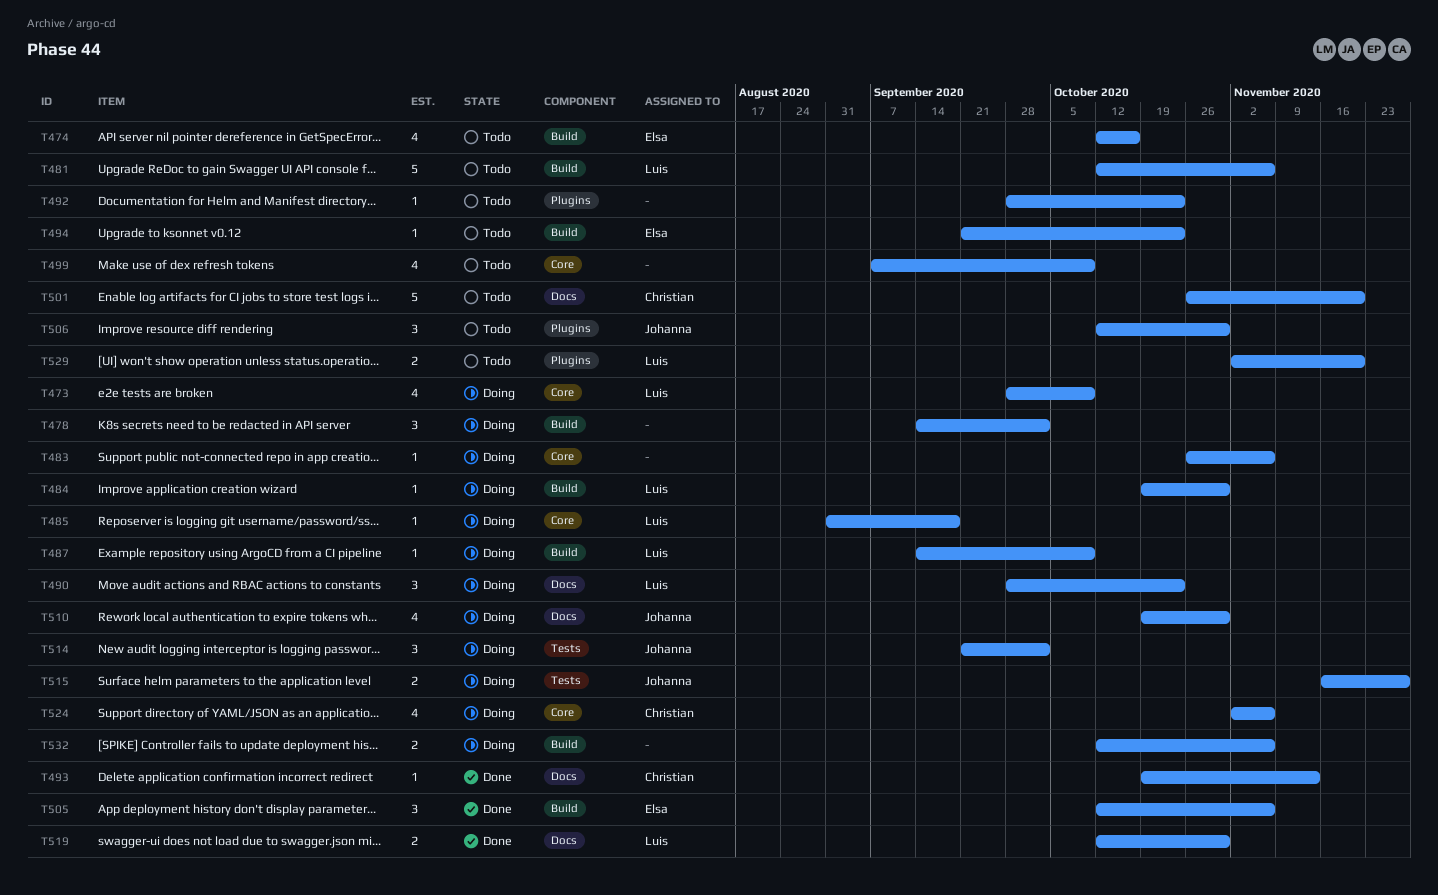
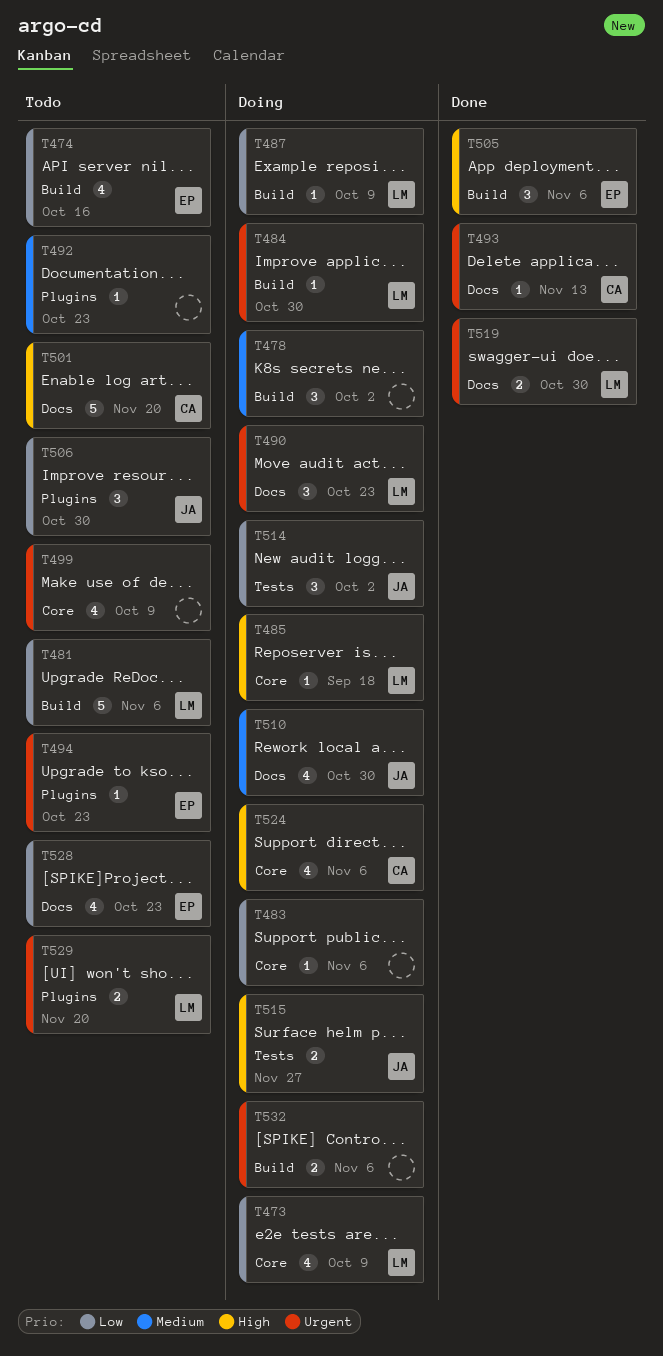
T494, label: Build -> Plugins
T528: none -> present

